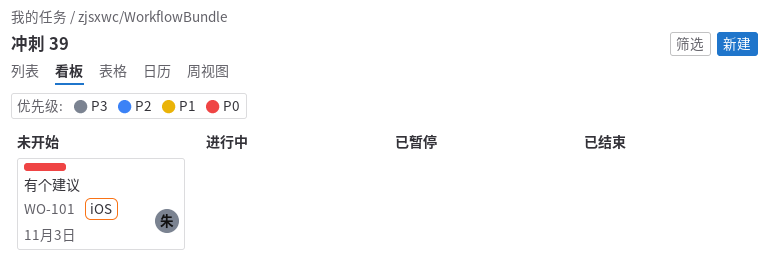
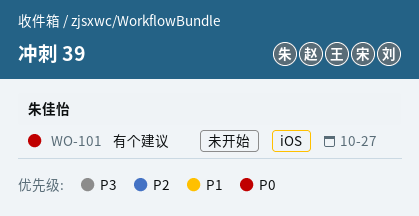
WO-101, due: Nov 3 -> Oct 27

